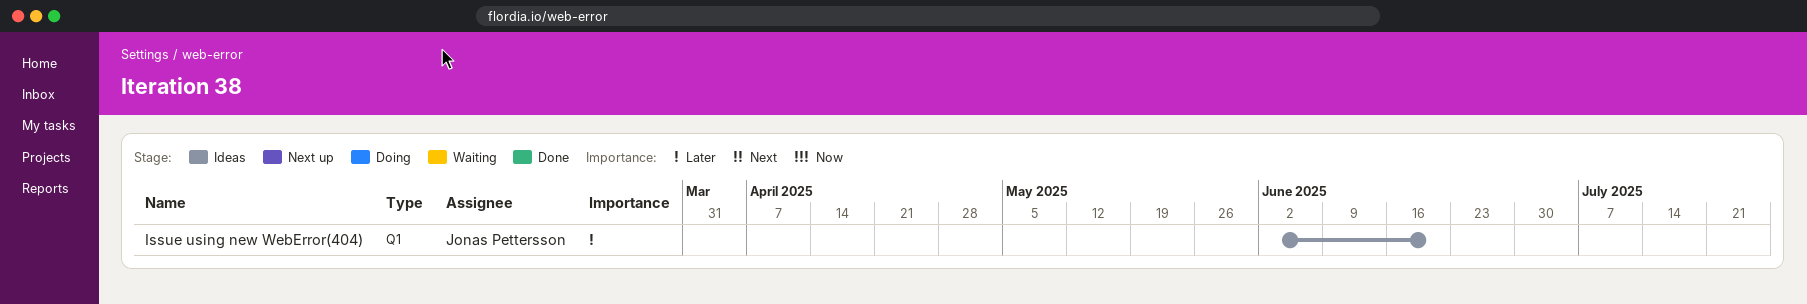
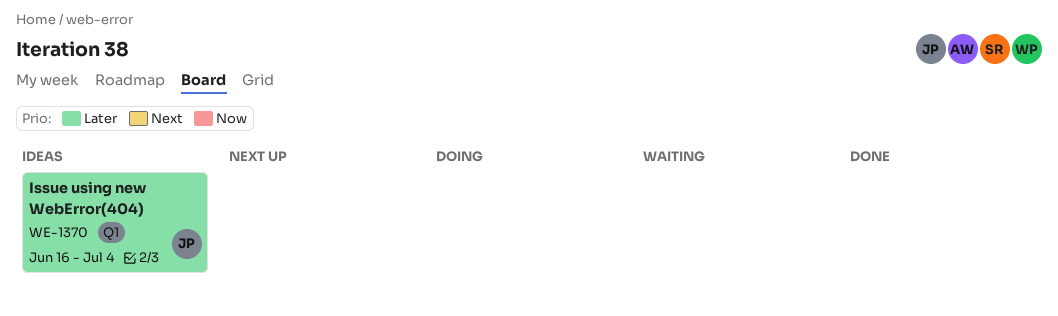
Issue using new WebError(404), start: Jun 2 -> Jun 16
Issue using new WebError(404), due: Jun 20 -> Jul 4

